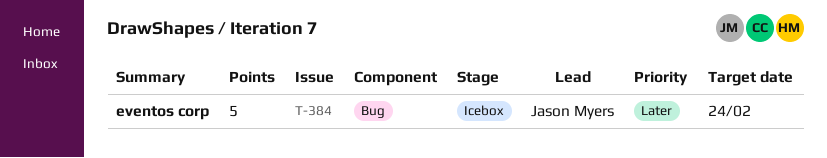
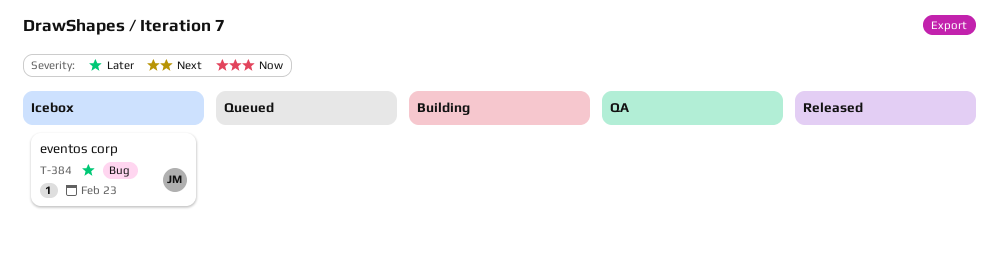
T-384, estimate: 5 -> 1
T-384, due: Feb 24 -> Feb 23

